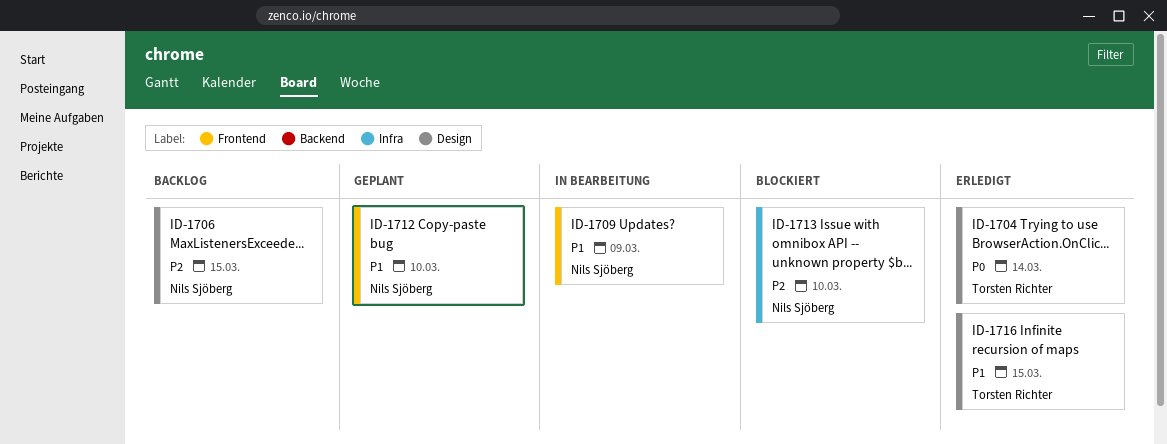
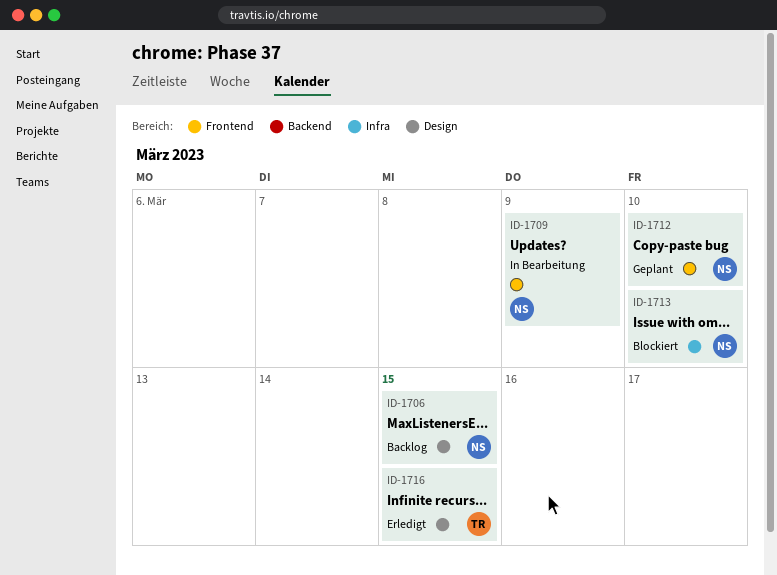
ID-1704: present -> none

